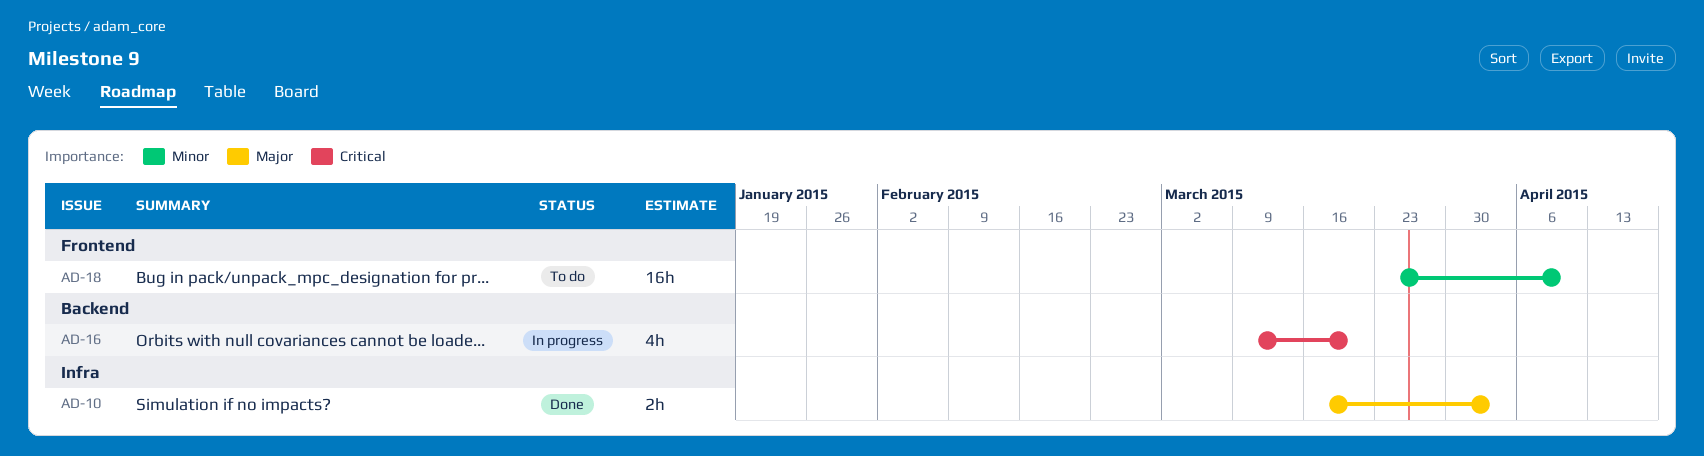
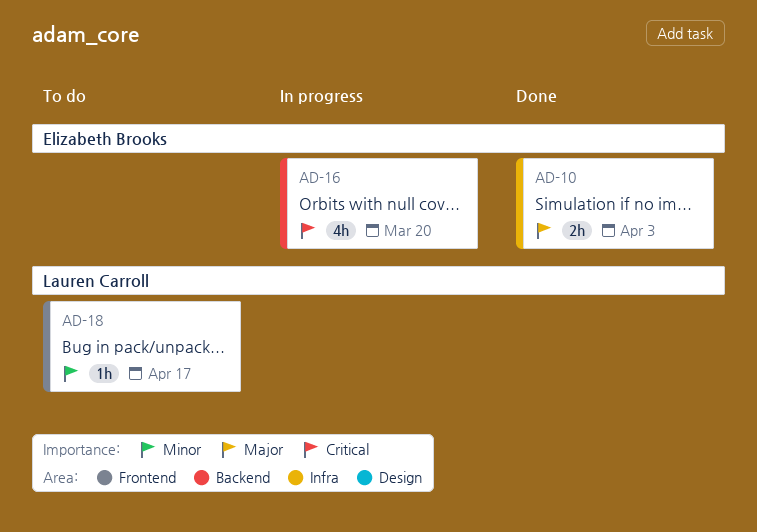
AD-18, estimate: 16h -> 1h
AD-18, due: Apr 10 -> Apr 17

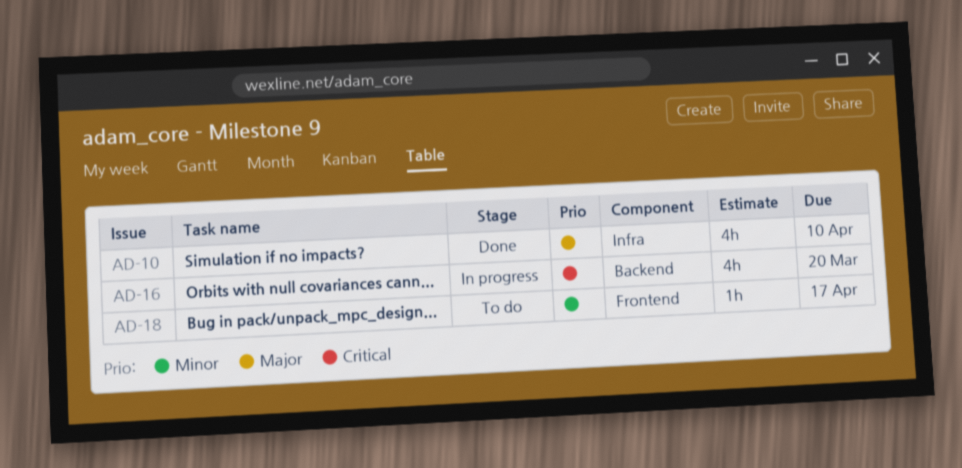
AD-10, estimate: 2h -> 4h
AD-10, due: Apr 3 -> Apr 10

